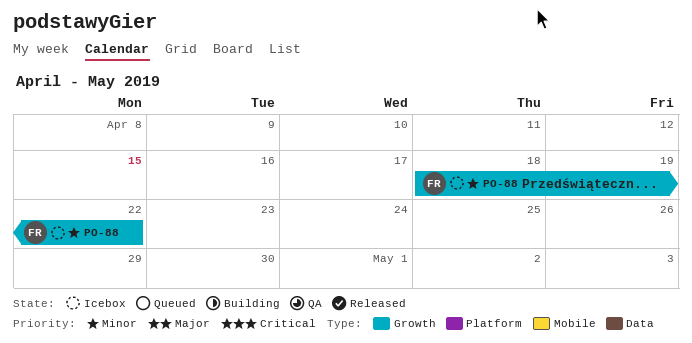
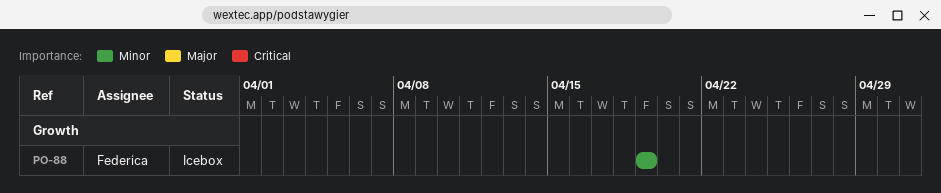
PO-88, start: Apr 18 -> Apr 19
PO-88, due: Apr 22 -> Apr 19

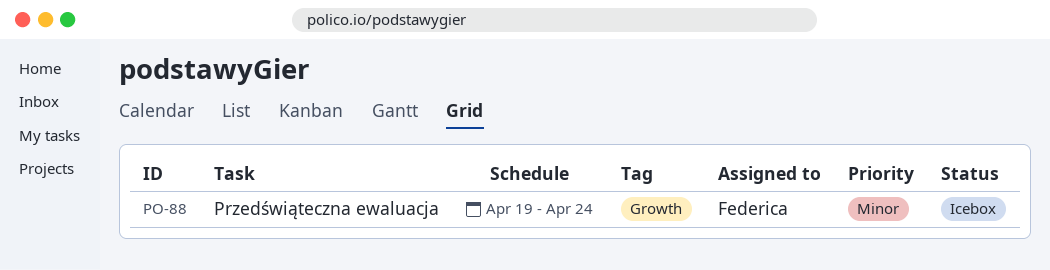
PO-88, due: Apr 19 -> Apr 24

